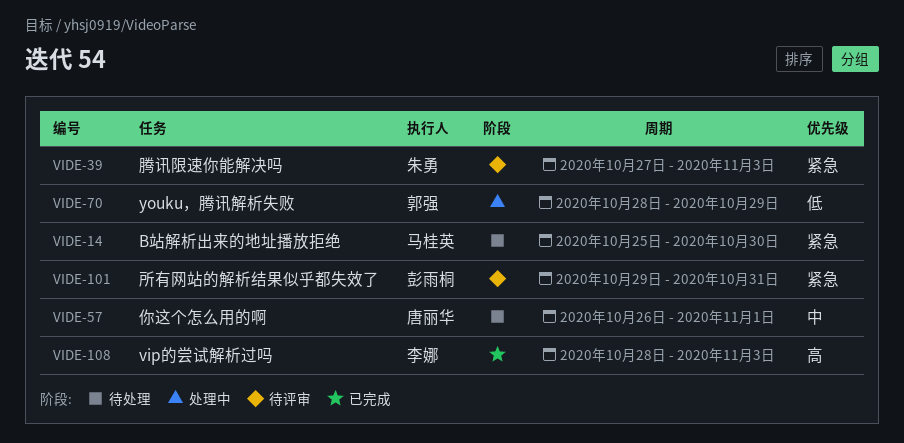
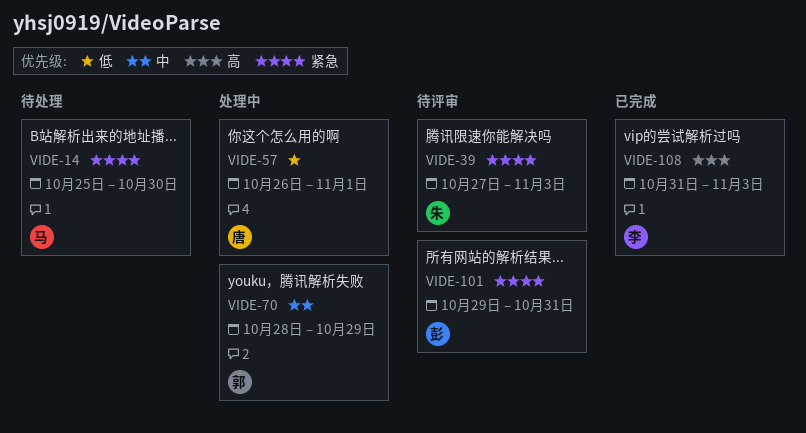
VIDE-57, status: 待处理 -> 处理中
VIDE-57, priority: 中 -> 低
VIDE-70, priority: 低 -> 中
VIDE-108, start: Oct 28 -> Oct 31

